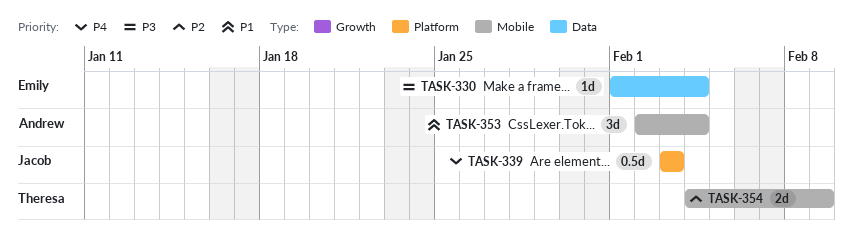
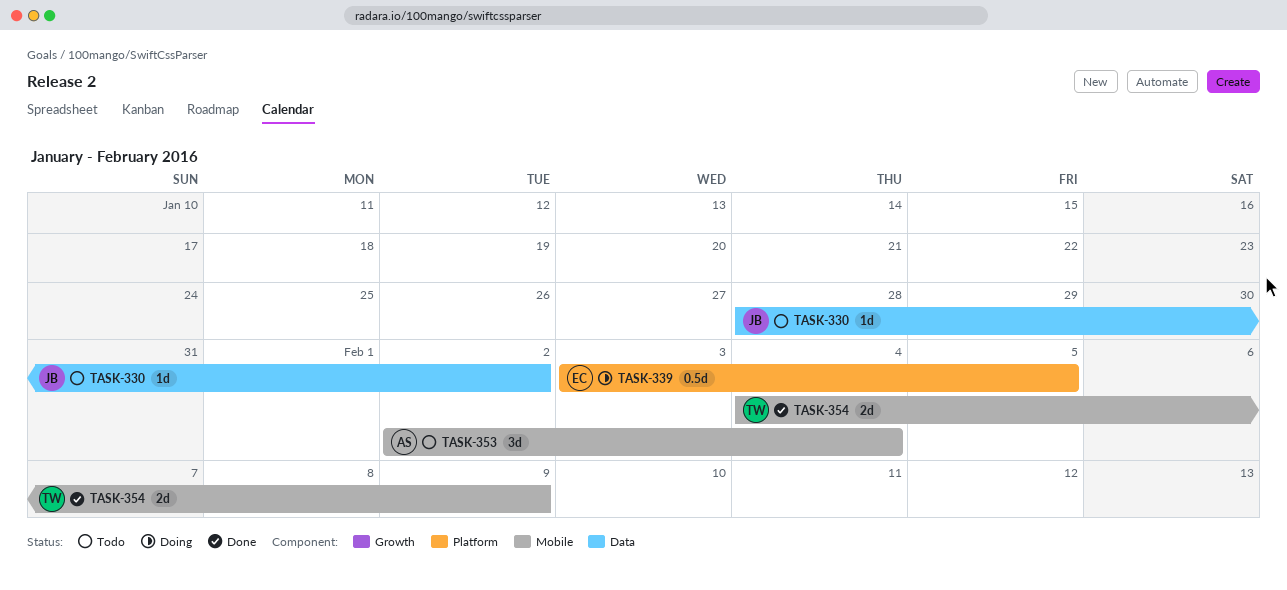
TASK-330, owner: Emily -> Jacob
TASK-330, start: Feb 1 -> Jan 28
TASK-330, due: Feb 4 -> Feb 2
TASK-339, owner: Jacob -> Emily
TASK-339, due: Feb 3 -> Feb 5

